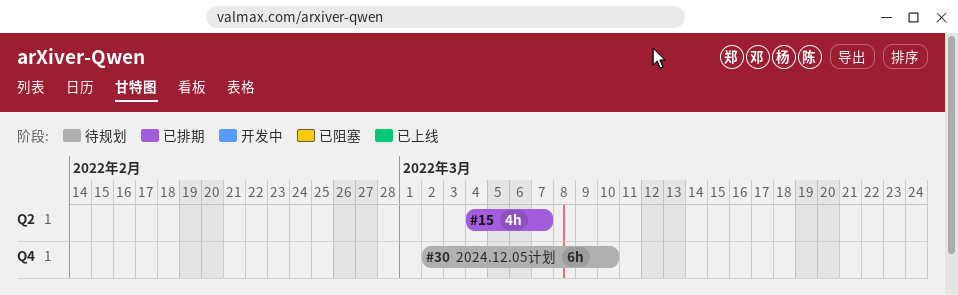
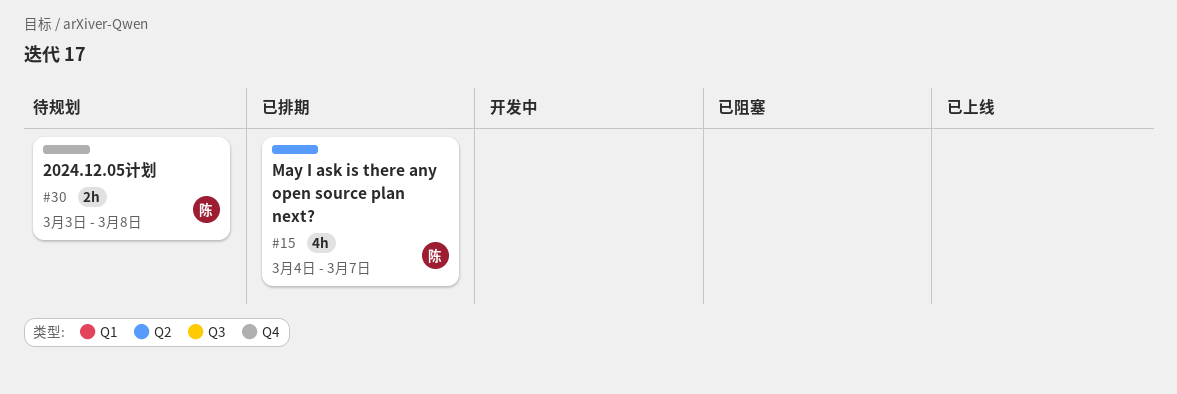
#30, estimate: 6h -> 2h
#30, start: Mar 2 -> Mar 3
#30, due: Mar 10 -> Mar 8

